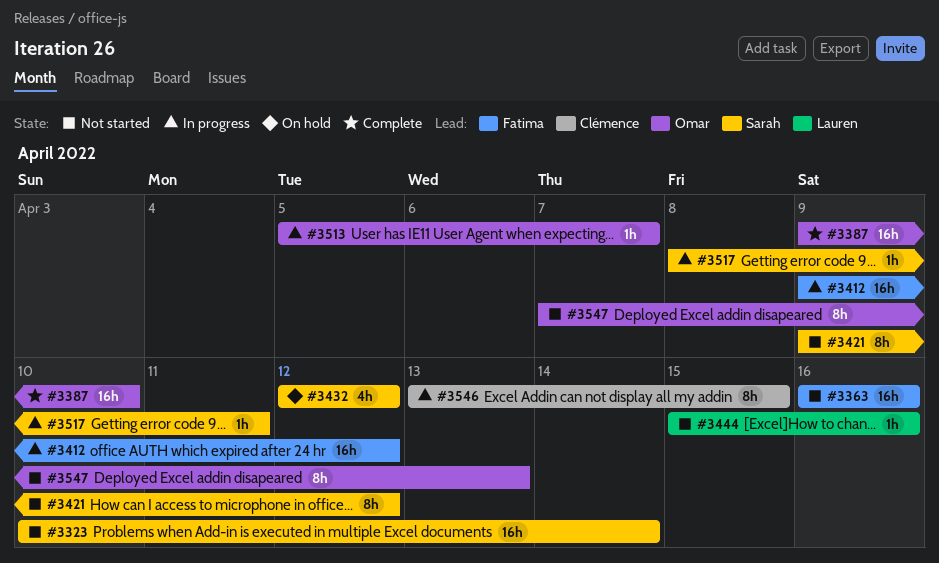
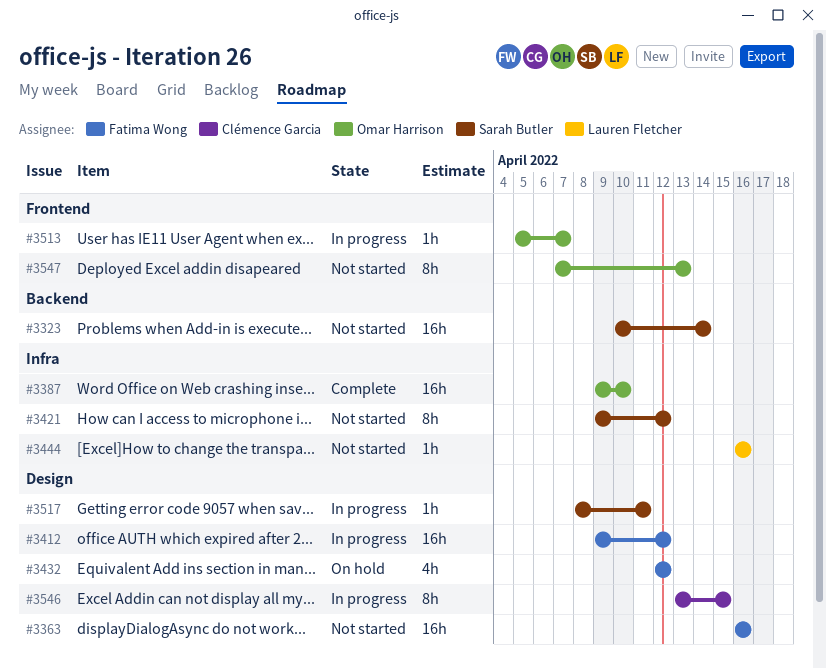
#3432, owner: Sarah Butler -> Fatima Wong
#3444, start: Apr 15 -> Apr 16

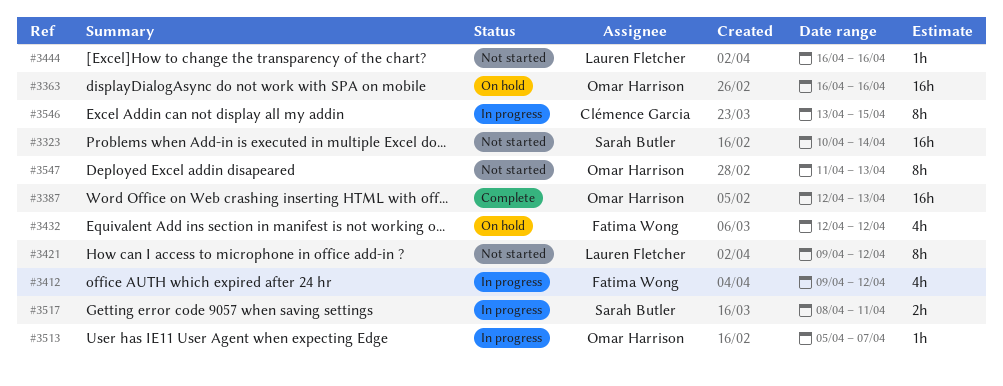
#3363, status: Not started -> On hold
#3363, owner: Fatima Wong -> Omar Harrison
#3387, start: Apr 9 -> Apr 12
#3387, due: Apr 10 -> Apr 13
#3412, estimate: 16h -> 4h
#3421, owner: Sarah Butler -> Lauren Fletcher
#3517, estimate: 1h -> 2h
#3547, start: Apr 7 -> Apr 11

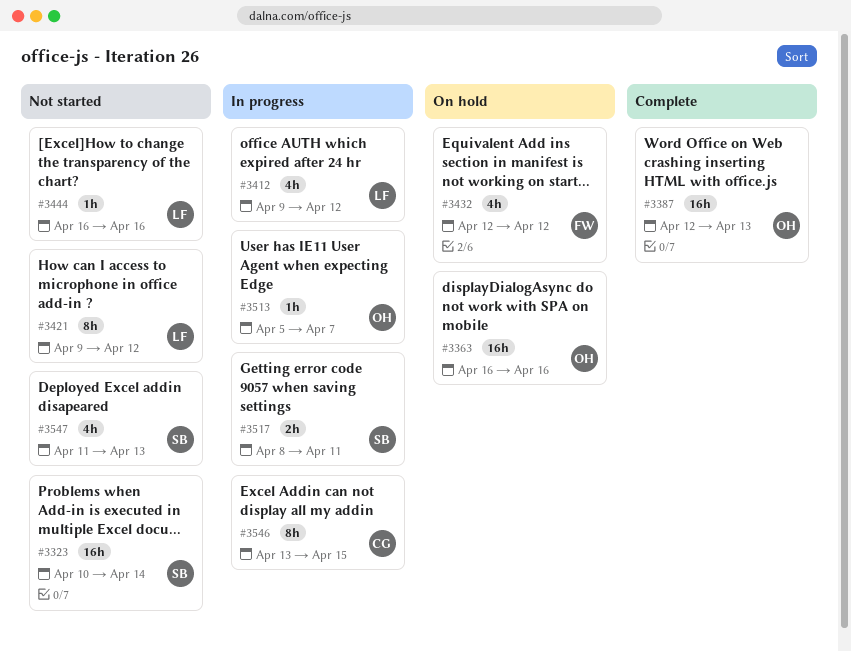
#3412, owner: Fatima Wong -> Lauren Fletcher
#3547, owner: Omar Harrison -> Sarah Butler
#3547, estimate: 8h -> 4h

